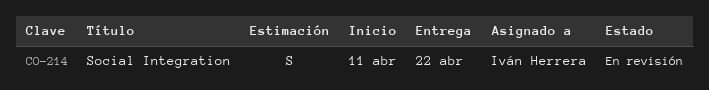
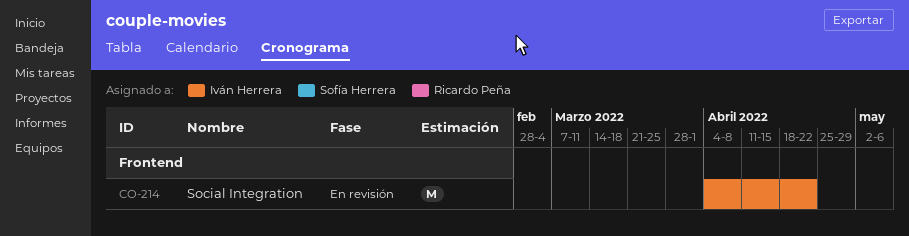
CO-214, estimate: S -> M
CO-214, start: Apr 11 -> Apr 4

